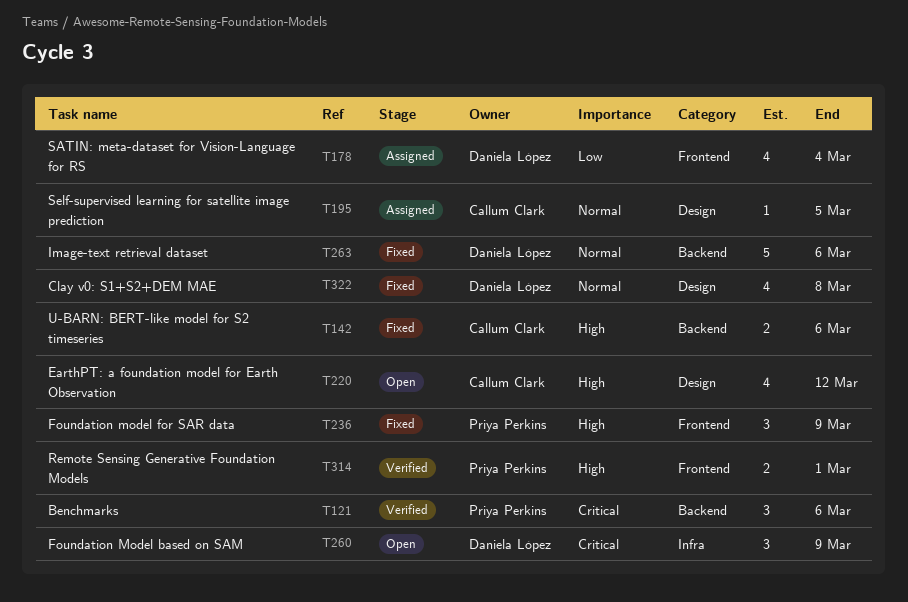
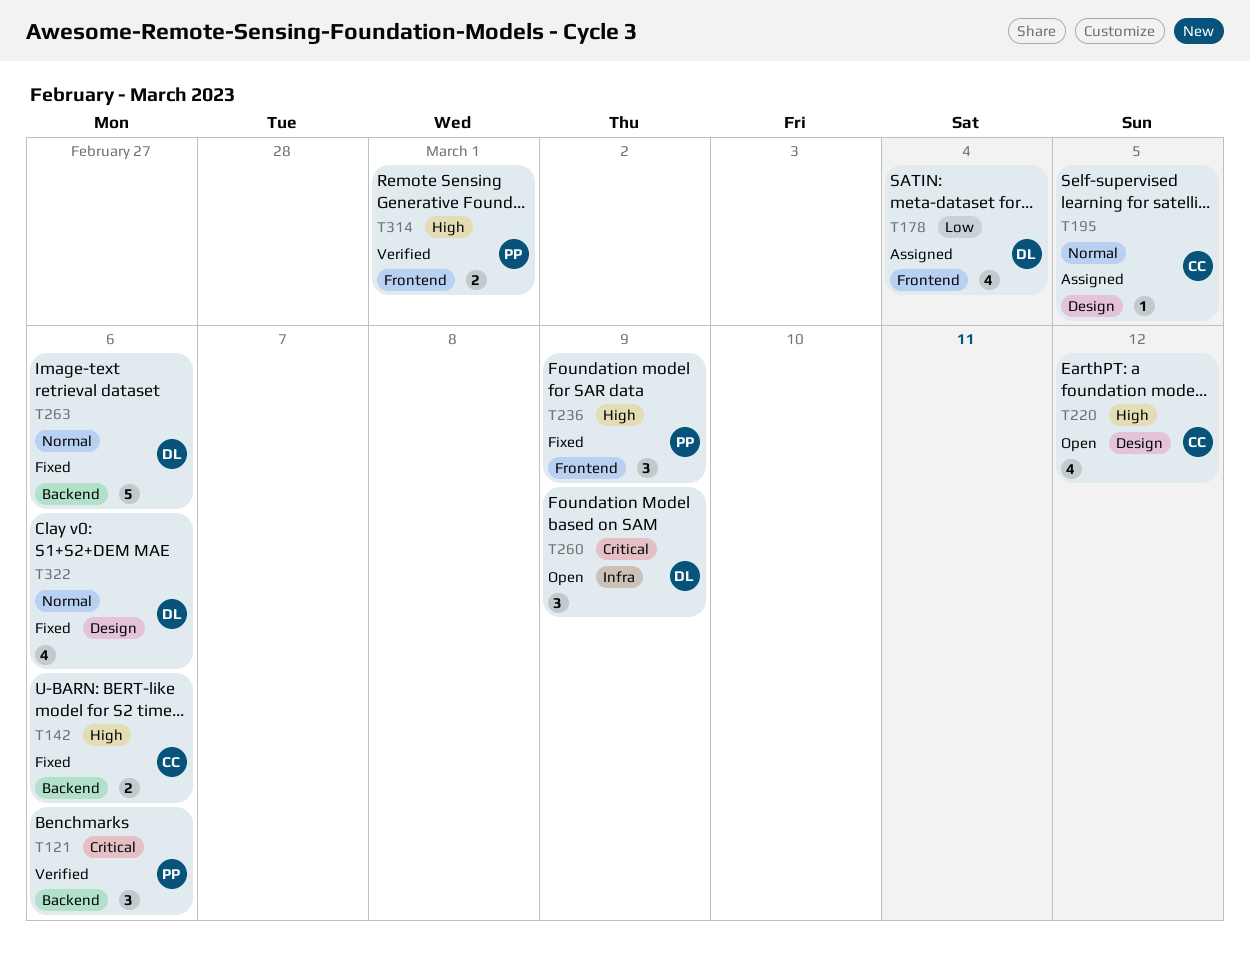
T322, due: Mar 8 -> Mar 6

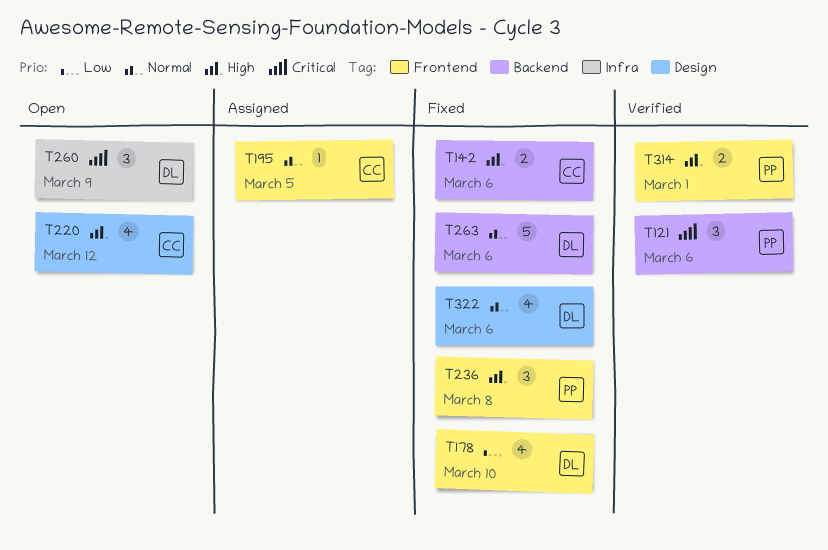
T178, status: Assigned -> Fixed
T178, due: Mar 4 -> Mar 10
T195, label: Design -> Frontend
T236, due: Mar 9 -> Mar 8

